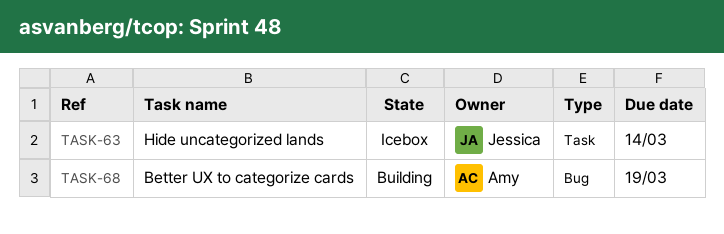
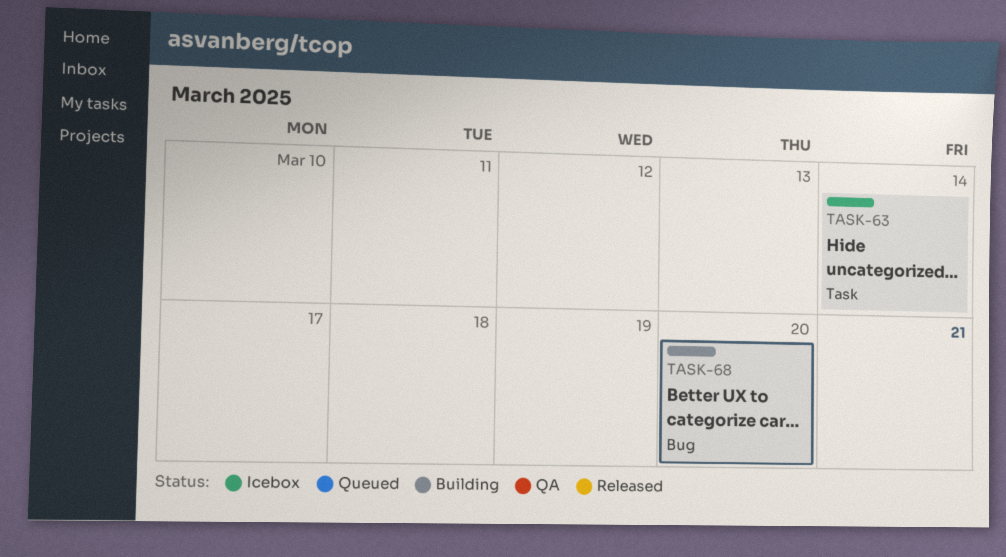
TASK-68, due: Mar 19 -> Mar 20

